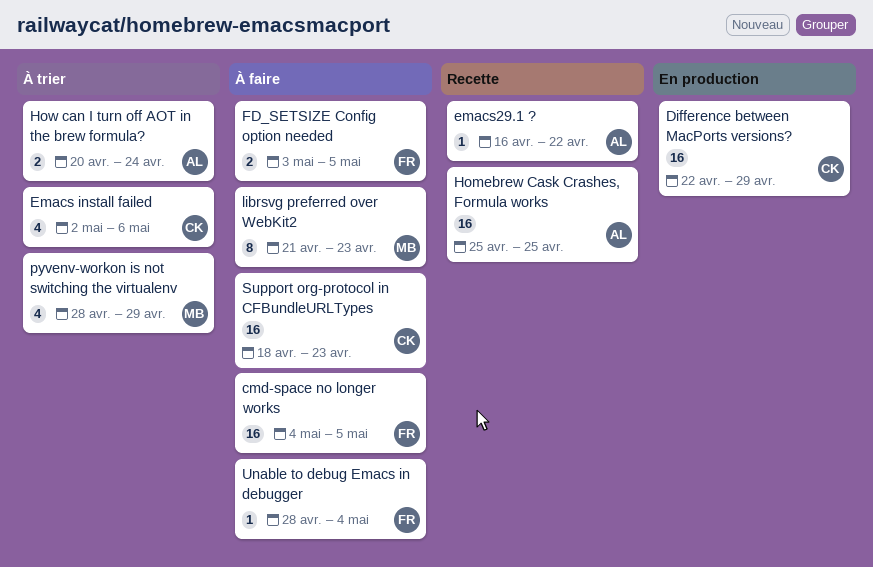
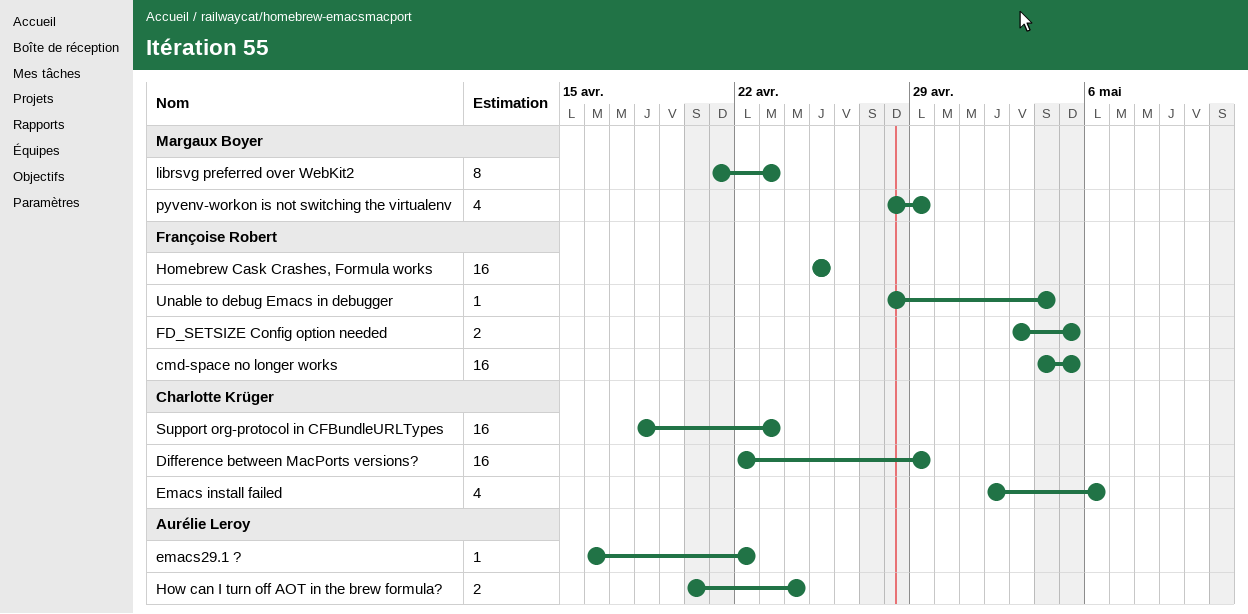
Homebrew Cask Crashes, Formula works, owner: Aurélie Leroy -> Françoise Robert

